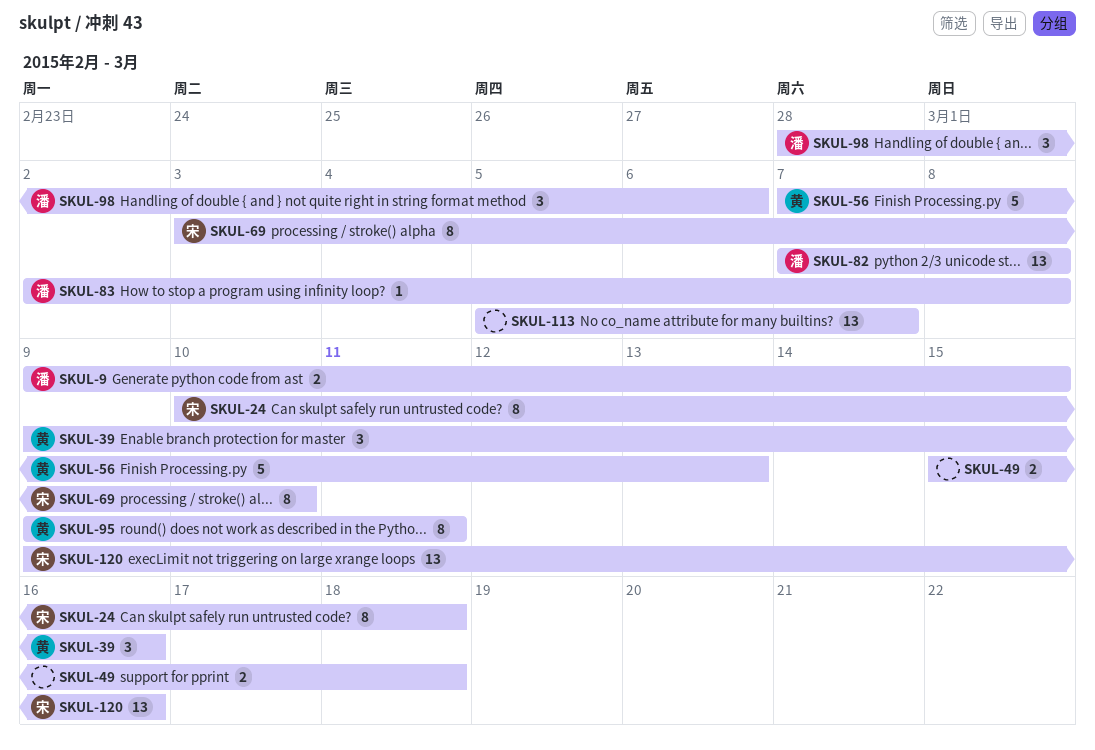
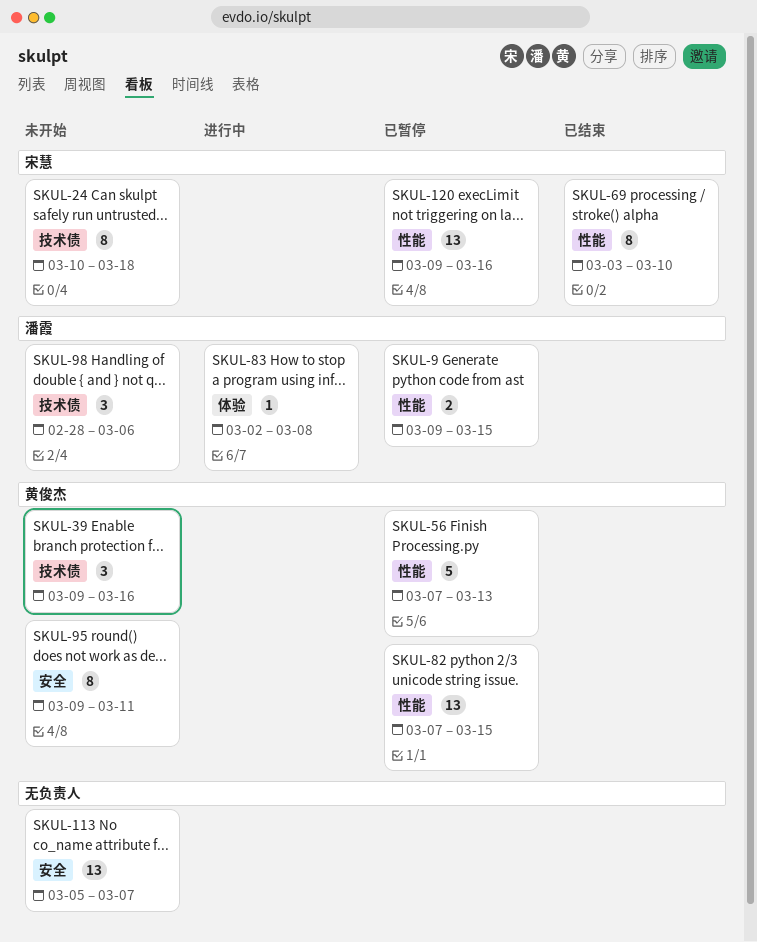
SKUL-49: present -> none
SKUL-82, owner: 潘霞 -> 黄俊杰
SKUL-82, due: Mar 8 -> Mar 15

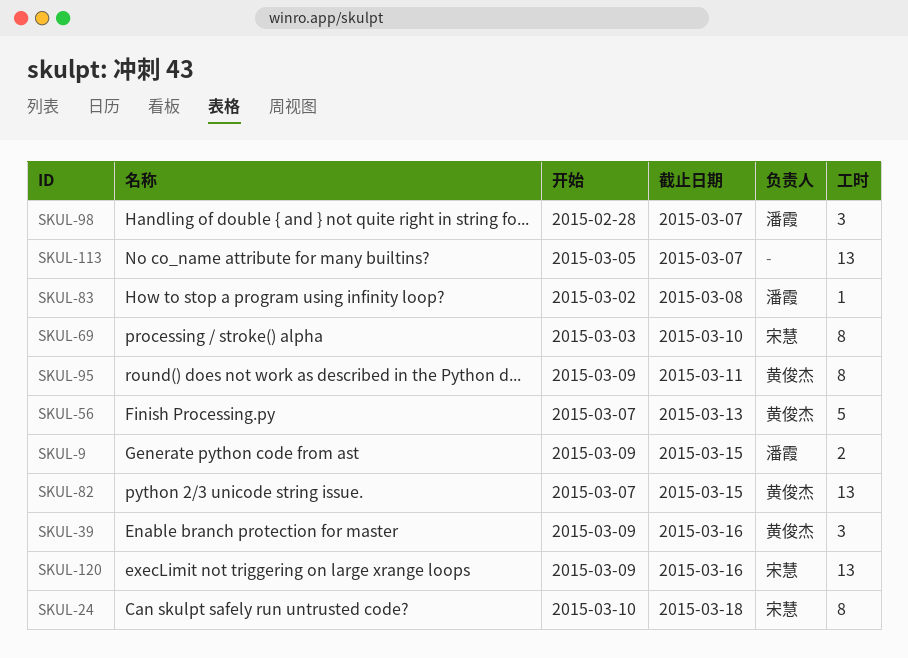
SKUL-98, due: Mar 6 -> Mar 7

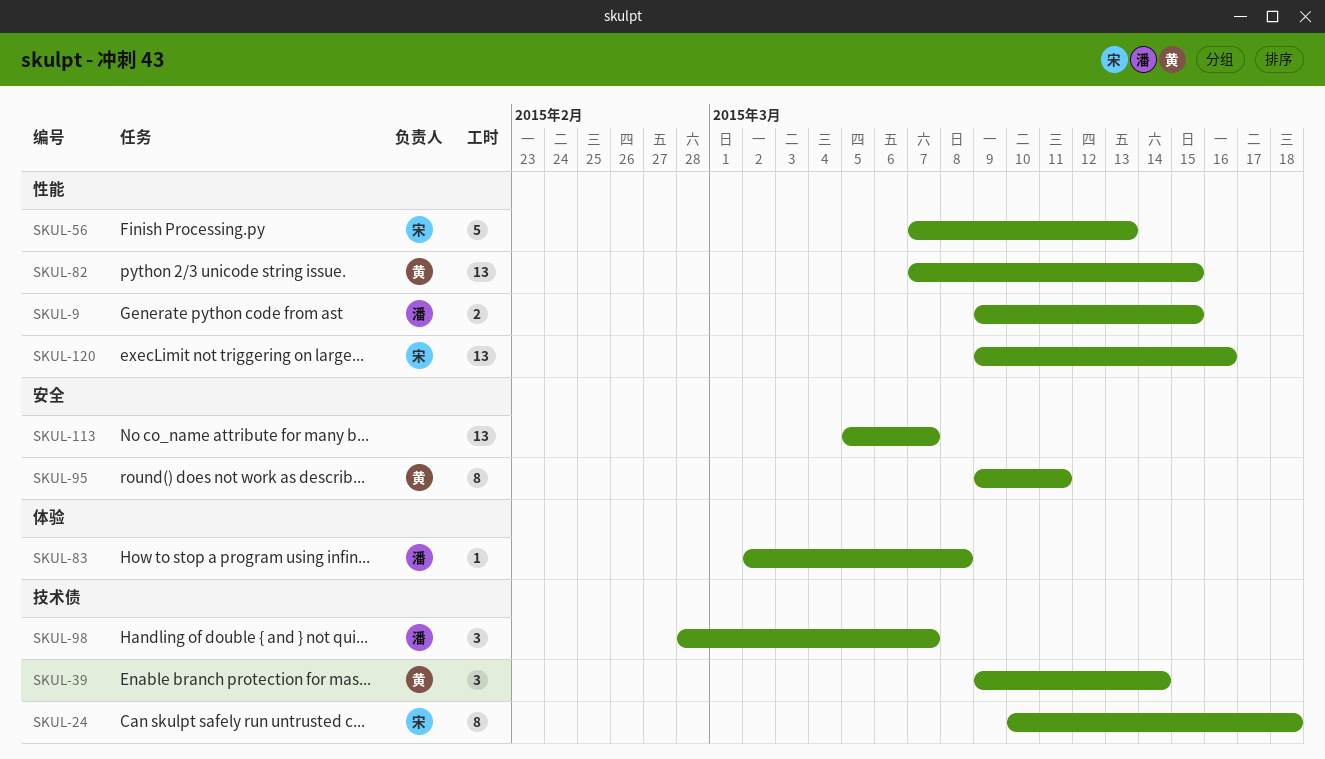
SKUL-39, due: Mar 16 -> Mar 14
SKUL-56, owner: 黄俊杰 -> 宋慧
SKUL-69: present -> none

